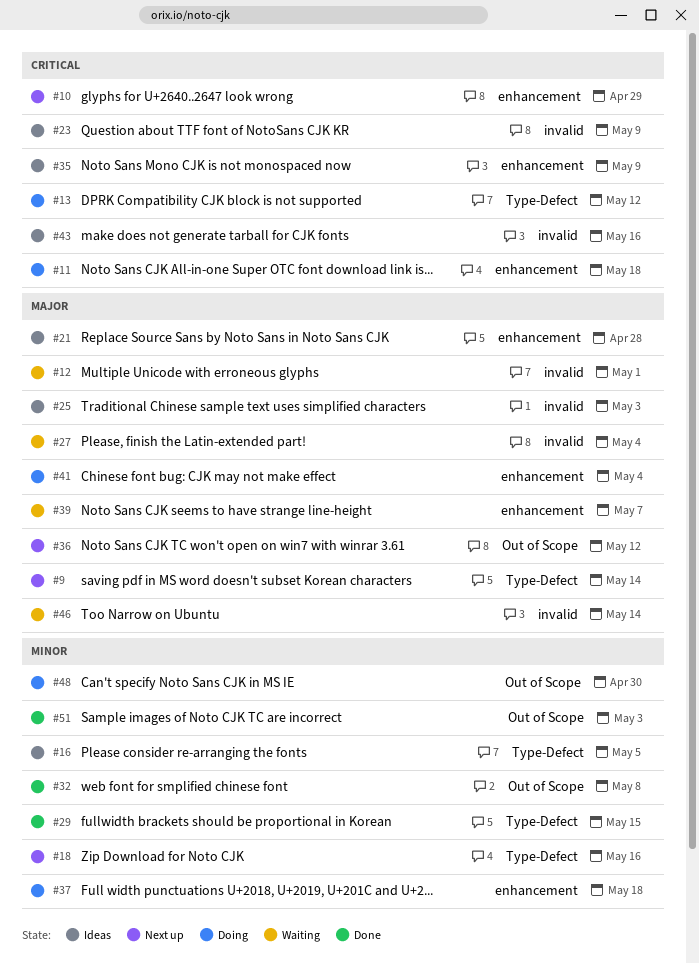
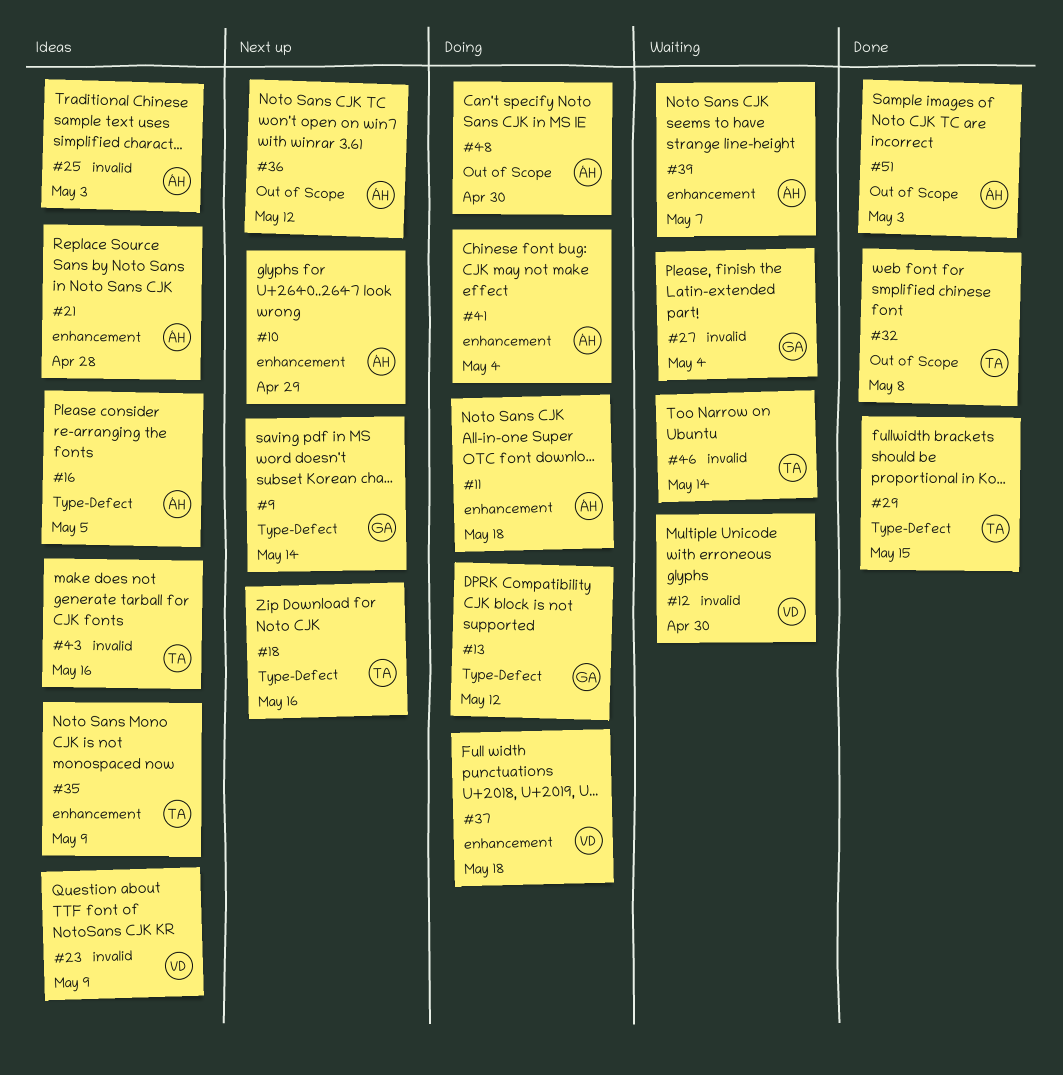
#12, due: May 1 -> Apr 30

